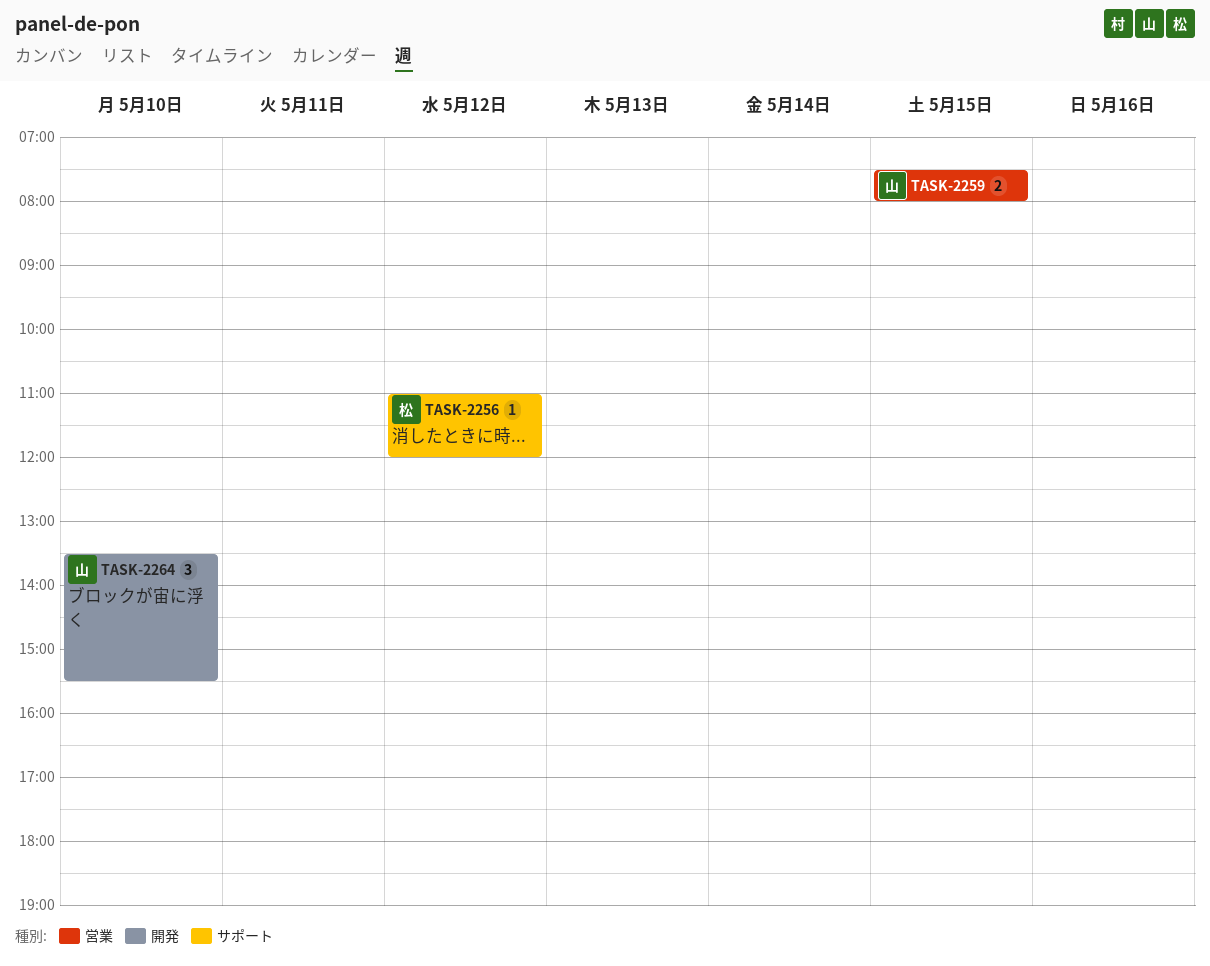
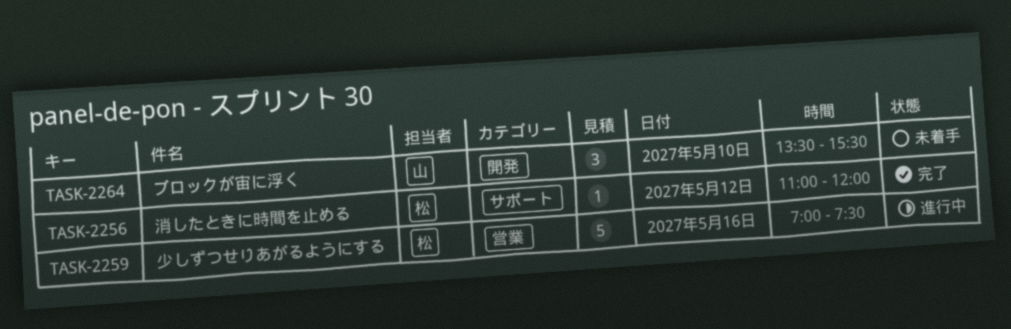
TASK-2259, owner: 山 -> 松
TASK-2259, estimate: 2 -> 5
TASK-2259, day: May 15 -> May 16
TASK-2259, begins: 07:30 -> 07:00
TASK-2259, ends: 08:00 -> 07:30

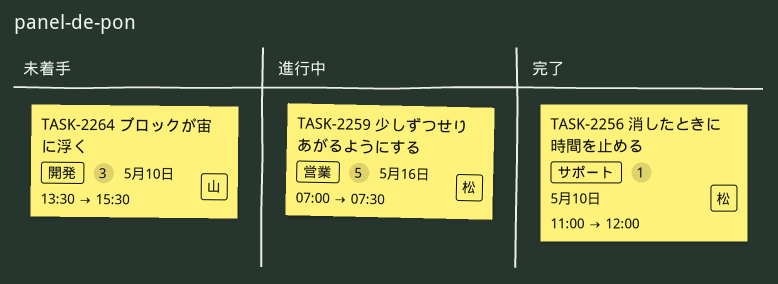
TASK-2256, day: May 12 -> May 10

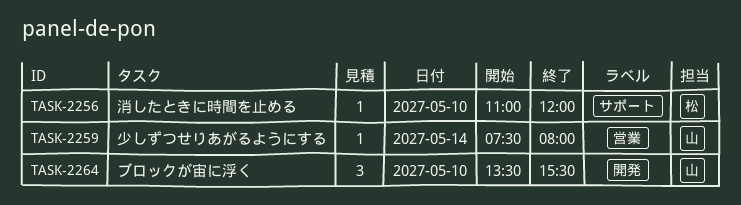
TASK-2259, owner: 松 -> 山
TASK-2259, estimate: 5 -> 1
TASK-2259, day: May 16 -> May 14
TASK-2259, begins: 07:00 -> 07:30
TASK-2259, ends: 07:30 -> 08:00

